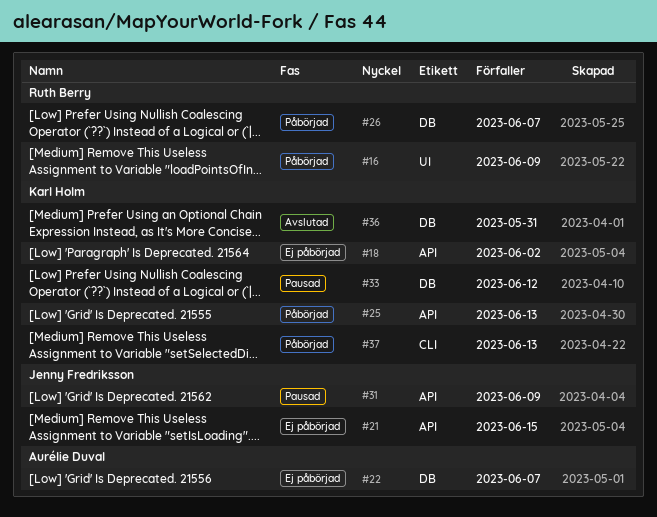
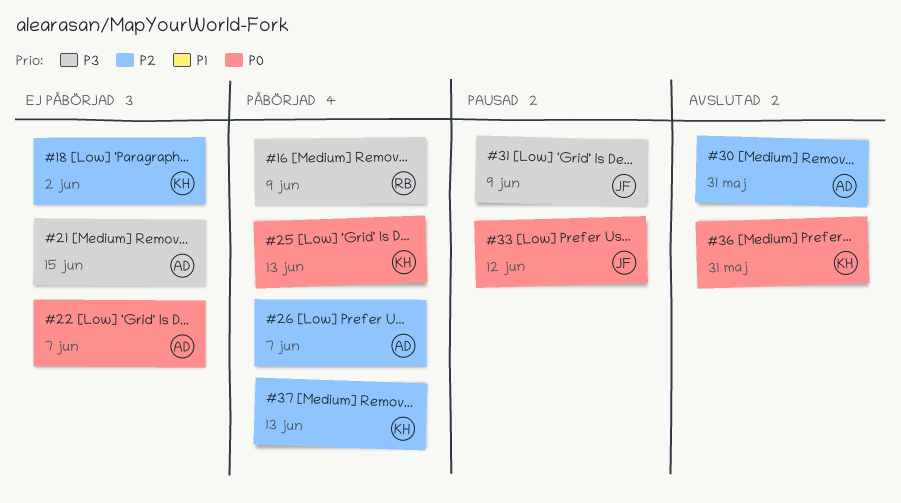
#21, owner: Jenny Fredriksson -> Aurélie Duval
#26, owner: Ruth Berry -> Aurélie Duval
#30: none -> present
#33, owner: Karl Holm -> Jenny Fredriksson

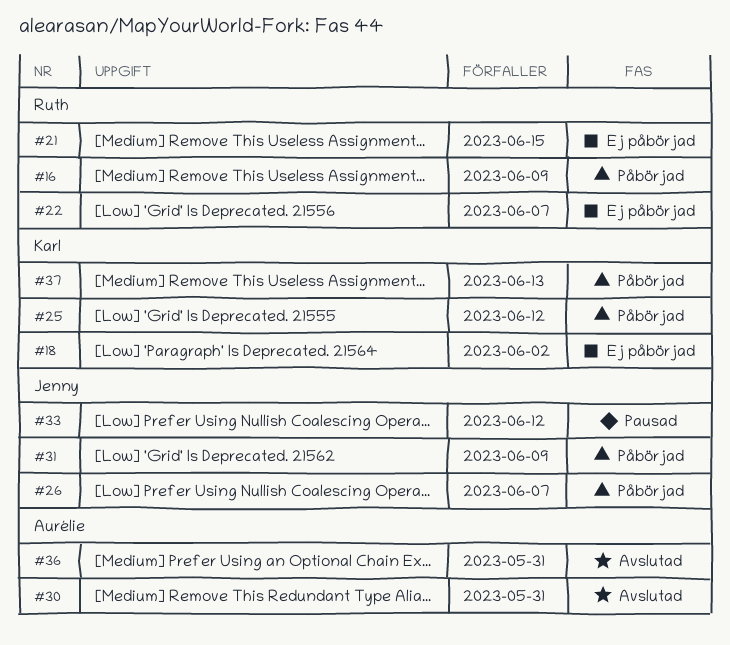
#21, owner: Aurélie -> Ruth
#22, owner: Aurélie -> Ruth
#25, due: Jun 13 -> Jun 12
#26, owner: Aurélie -> Jenny
#31, status: Pausad -> Påbörjad
#36, owner: Karl -> Aurélie

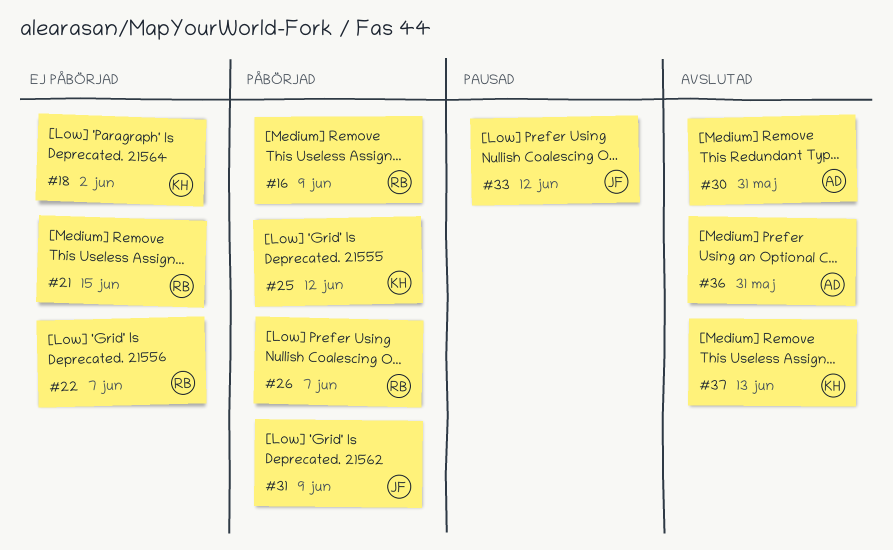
#26, owner: Jenny -> Ruth
#37, status: Påbörjad -> Avslutad

